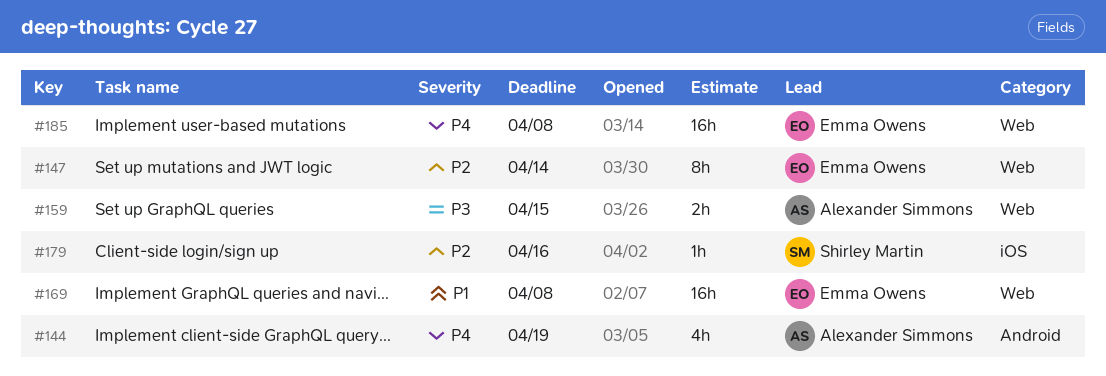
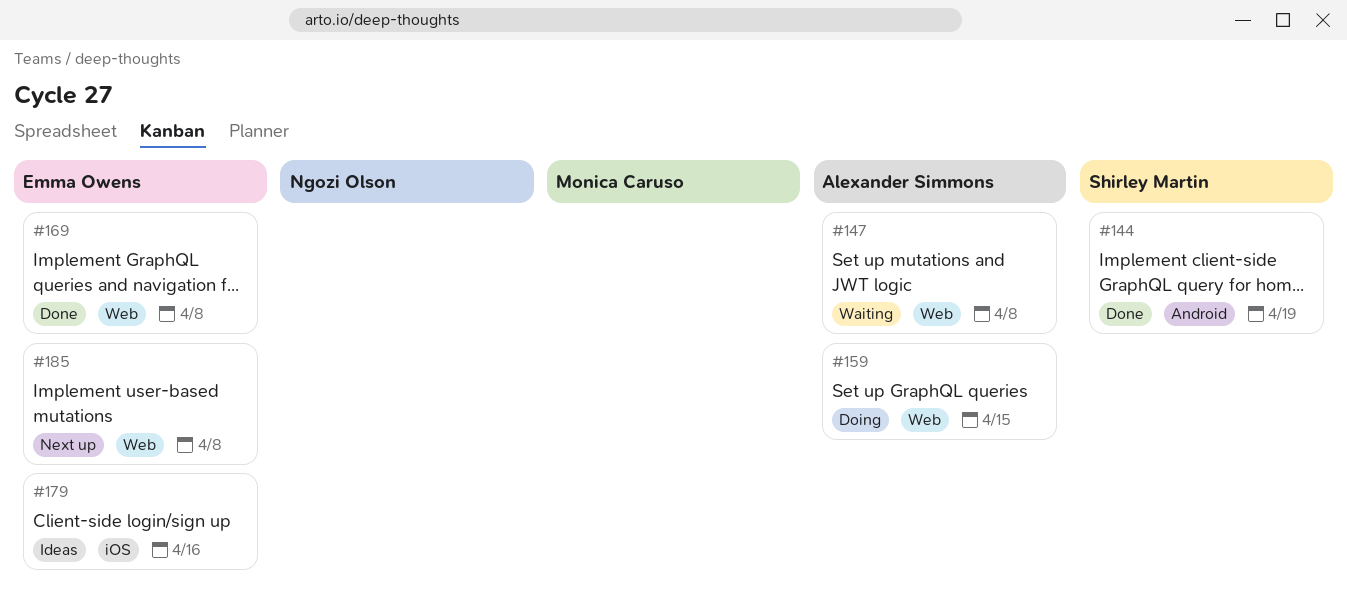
#144, owner: Alexander Simmons -> Shirley Martin
#147, owner: Emma Owens -> Alexander Simmons
#147, due: Apr 14 -> Apr 8
#179, owner: Shirley Martin -> Emma Owens

